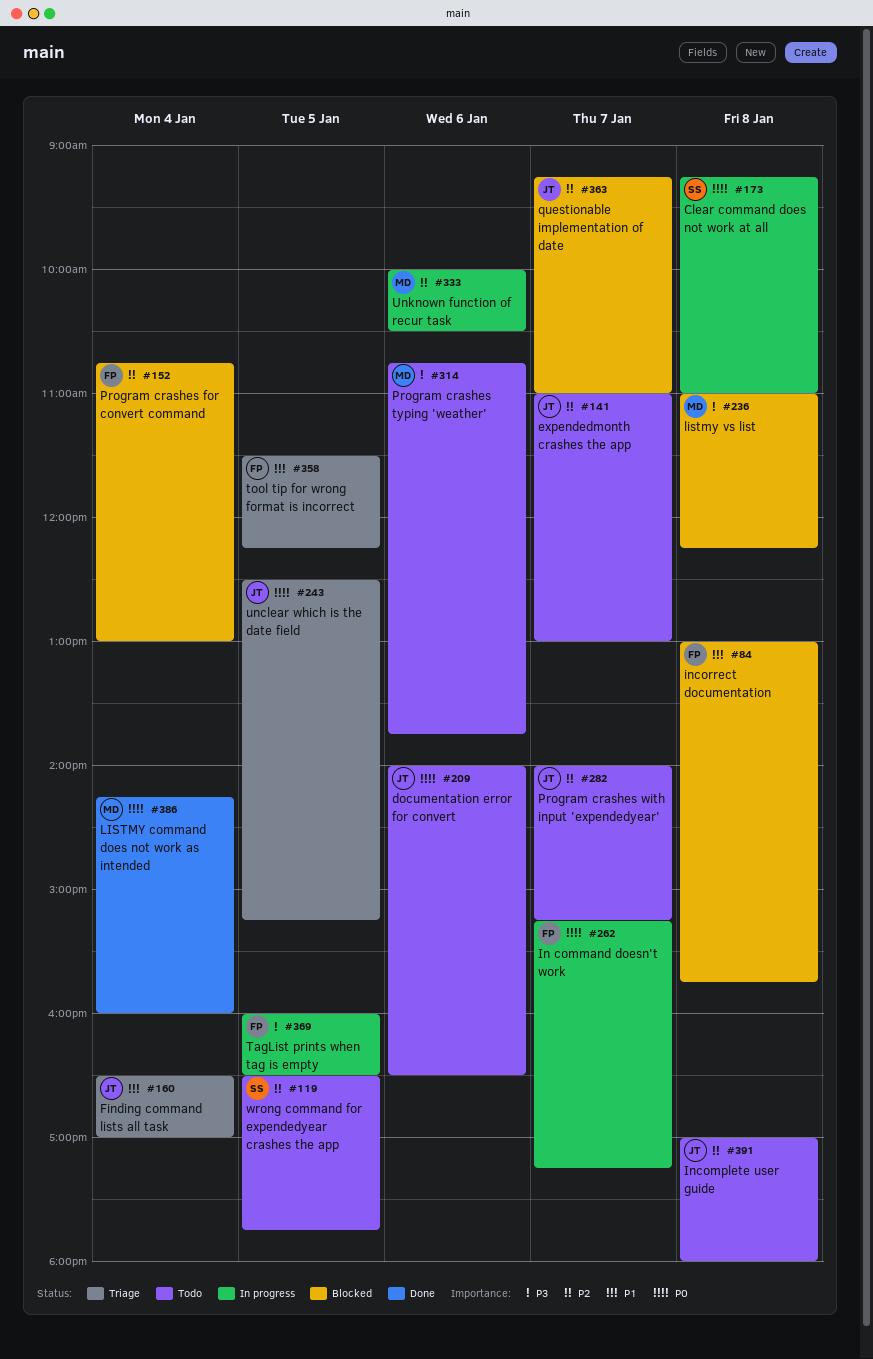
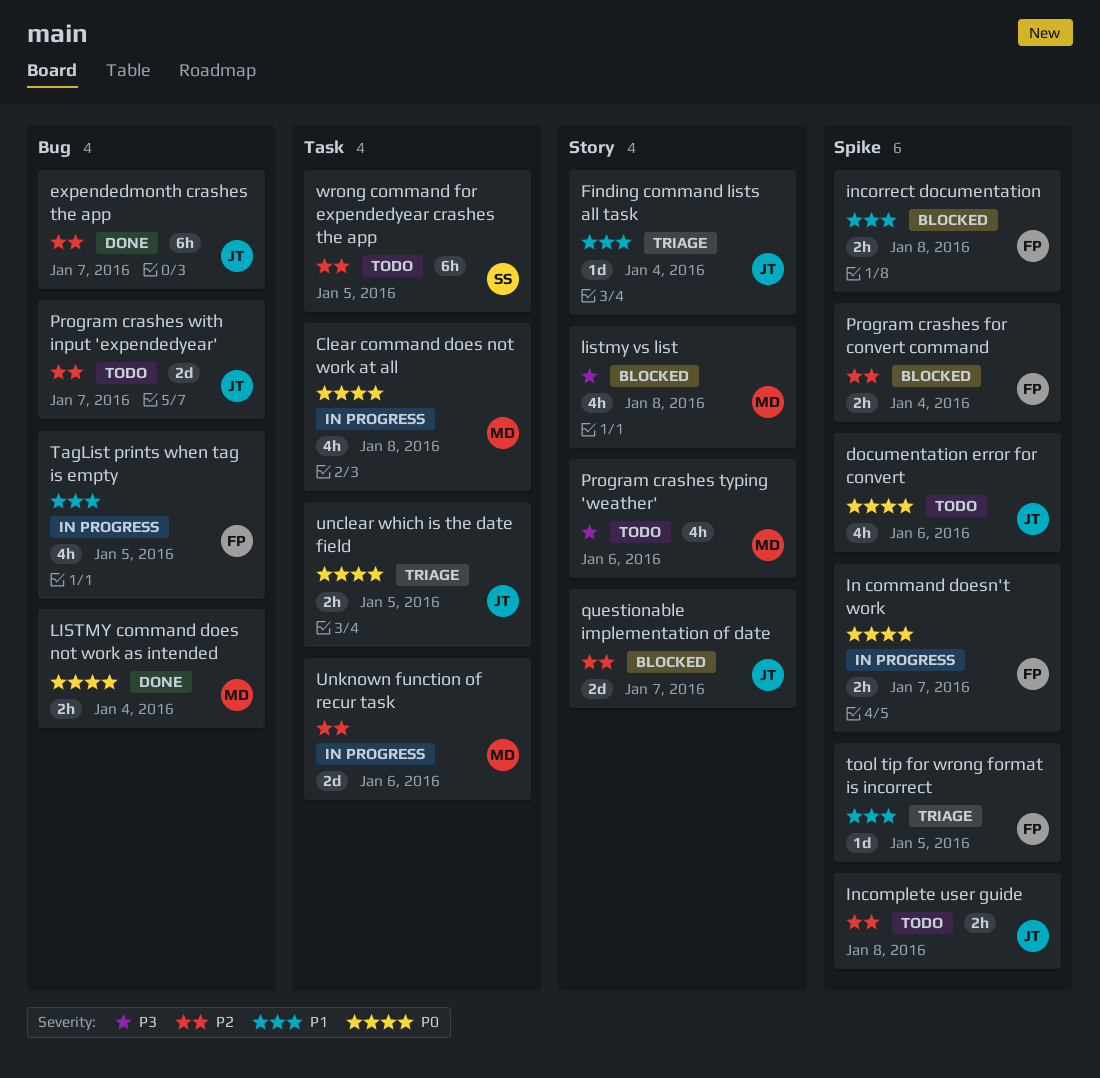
Clear command does not work at all, owner: SS -> MD
expendedmonth crashes the app, status: Todo -> Done
TagList prints when tag is empty, priority: P3 -> P1

